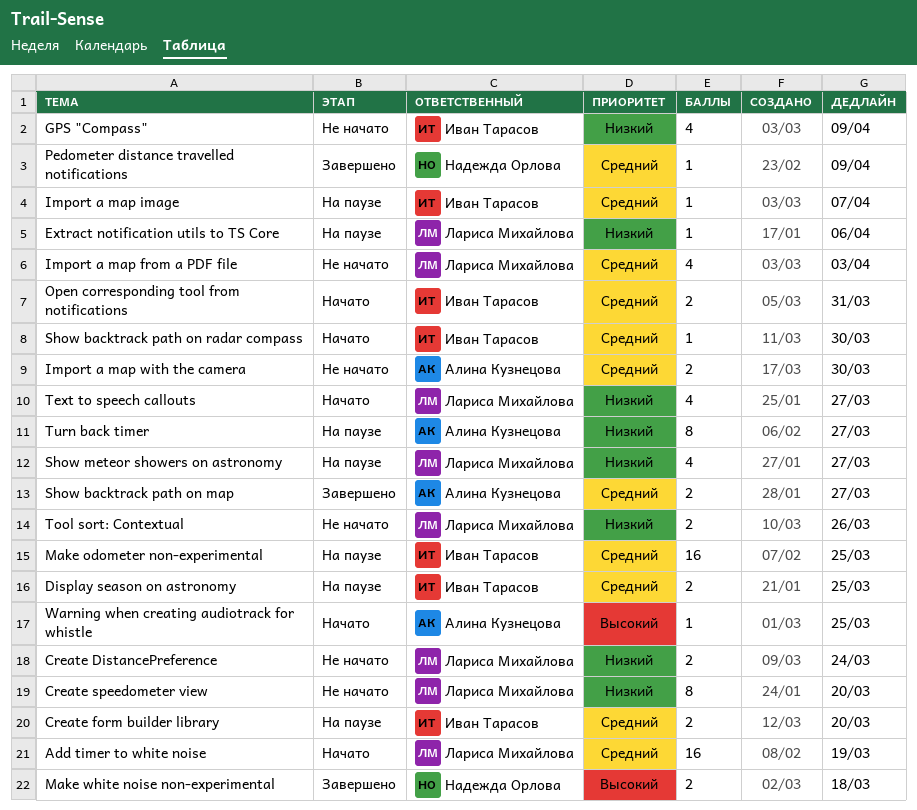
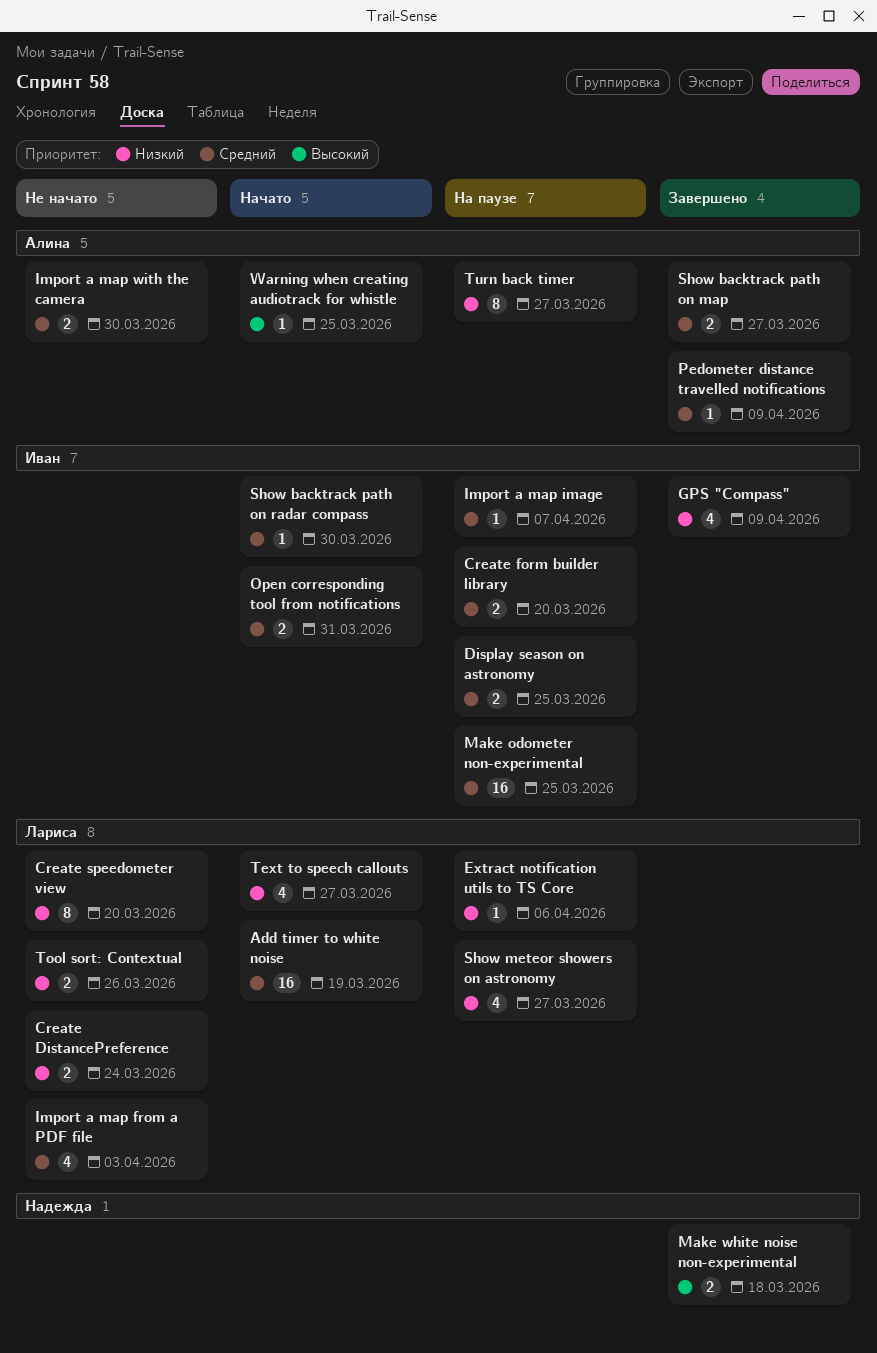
GPS "Compass", status: Не начато -> Завершено
Pedometer distance travelled notifications, owner: Надежда Орлова -> Алина Кузнецова

